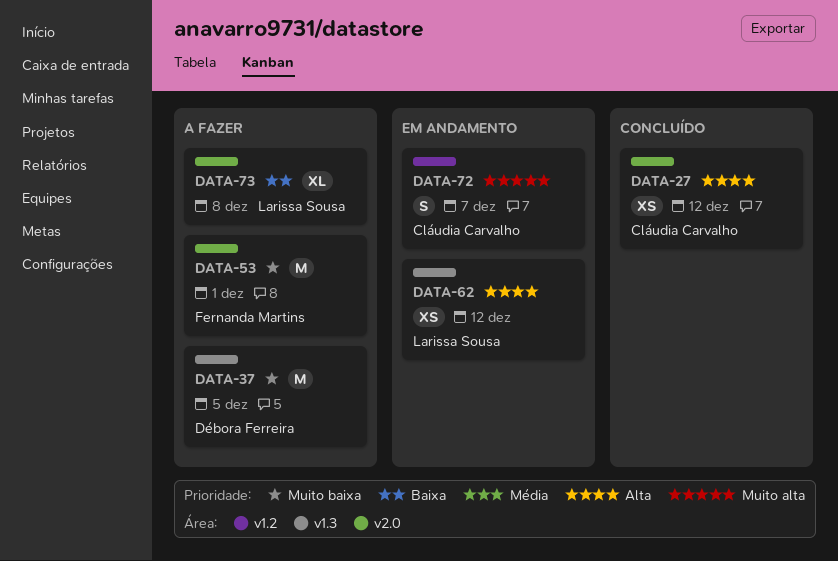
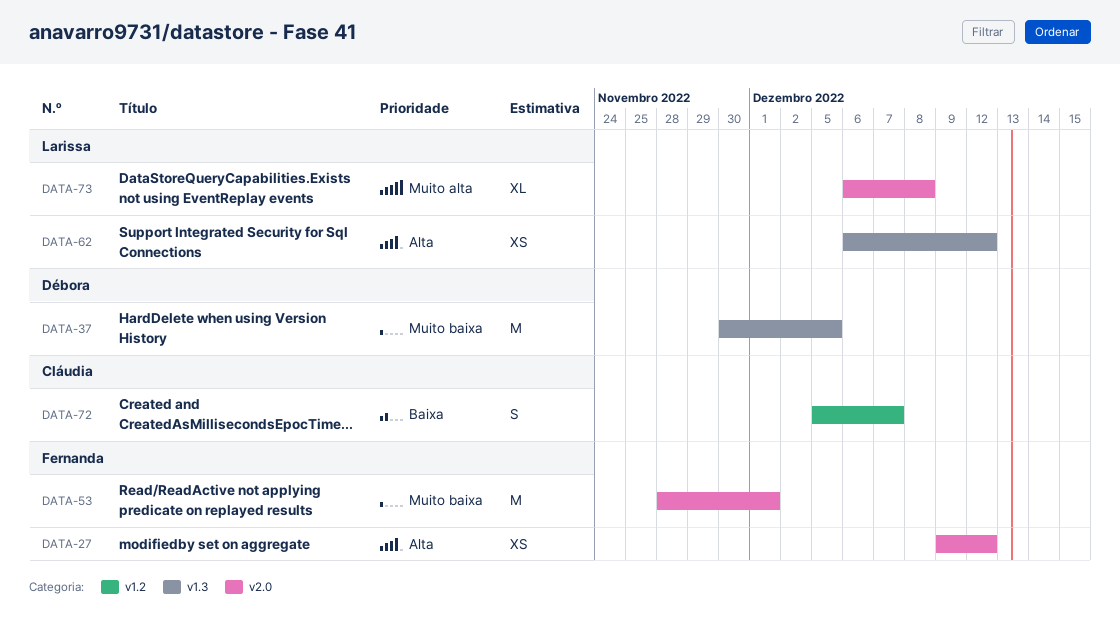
DATA-27, owner: Cláudia Carvalho -> Fernanda Martins
DATA-72, priority: Muito alta -> Baixa
DATA-73, priority: Baixa -> Muito alta

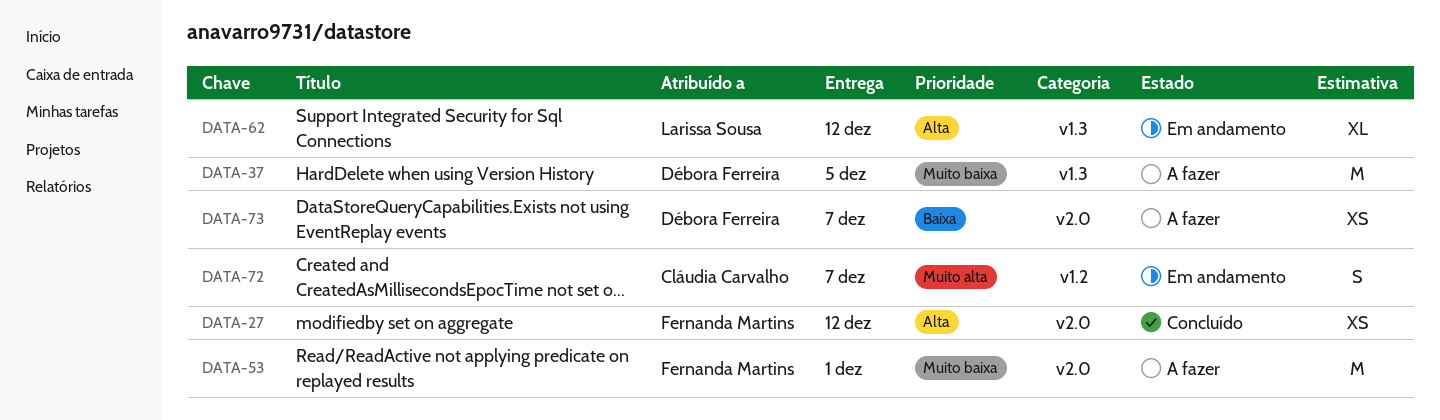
DATA-62, estimate: XS -> XL
DATA-72, priority: Baixa -> Muito alta
DATA-73, owner: Larissa Sousa -> Débora Ferreira
DATA-73, priority: Muito alta -> Baixa
DATA-73, estimate: XL -> XS
DATA-73, due: Dec 8 -> Dec 7

